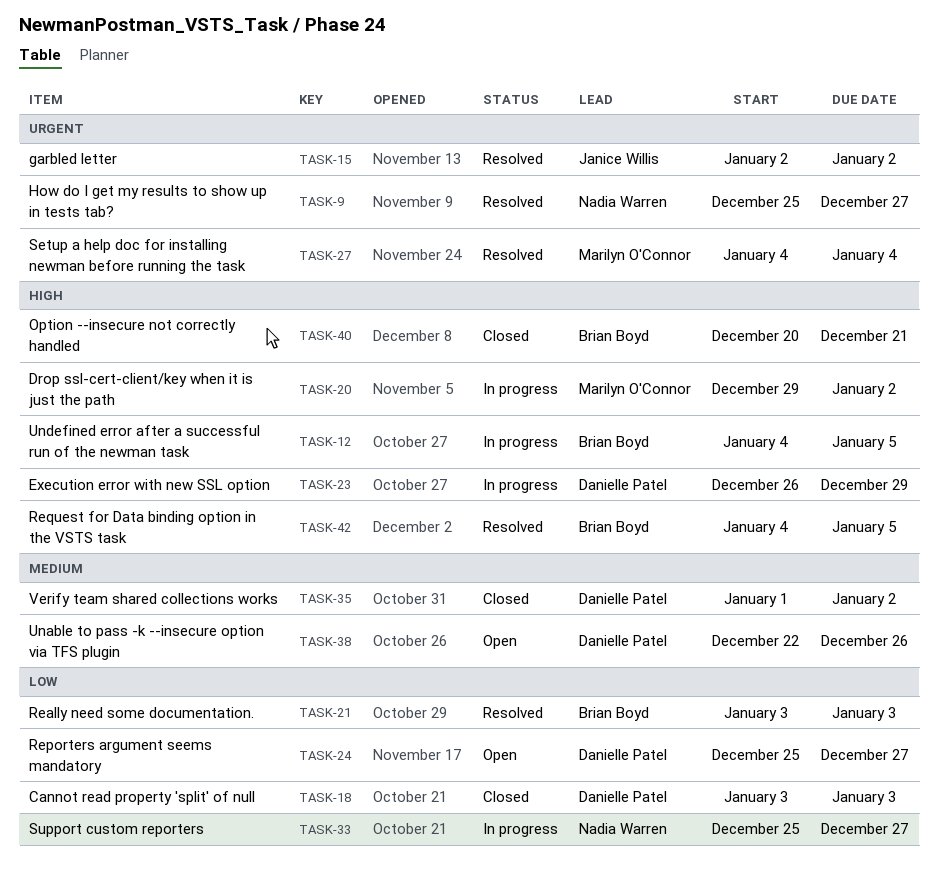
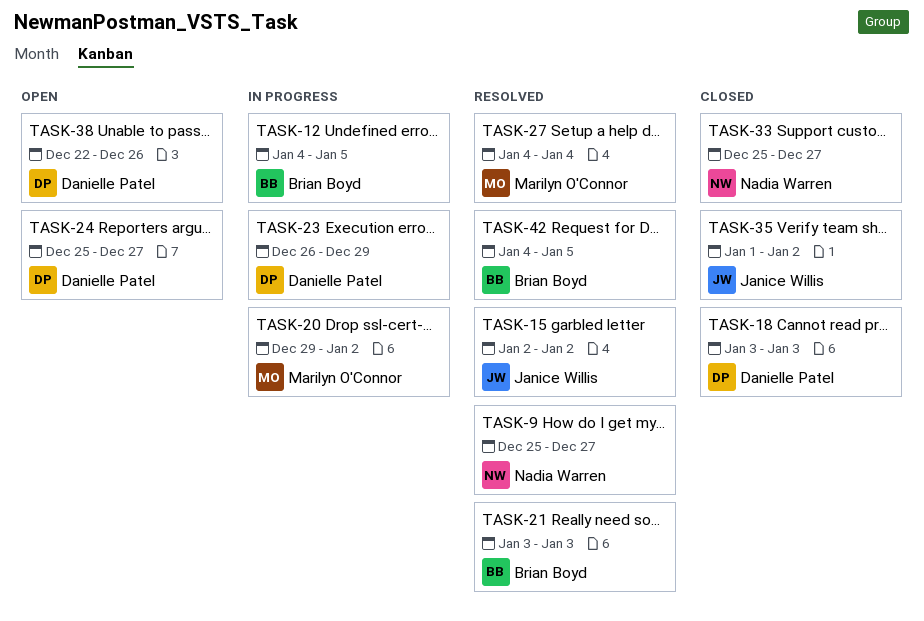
TASK-33, status: In progress -> Closed
TASK-35, owner: Danielle Patel -> Janice Willis
TASK-40: present -> none

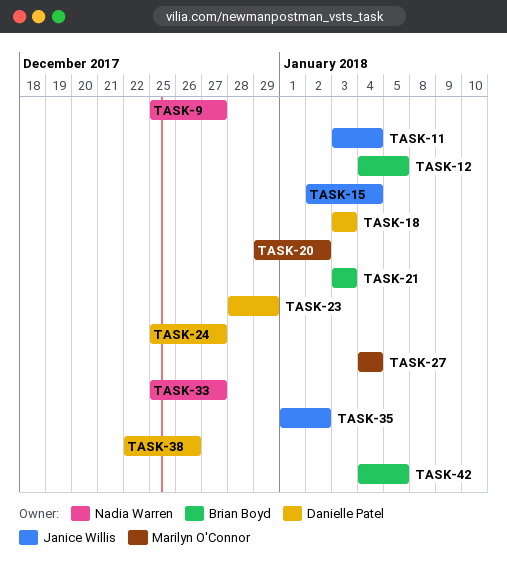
TASK-11: none -> present
TASK-15, due: Jan 2 -> Jan 4
TASK-23, start: Dec 26 -> Dec 28

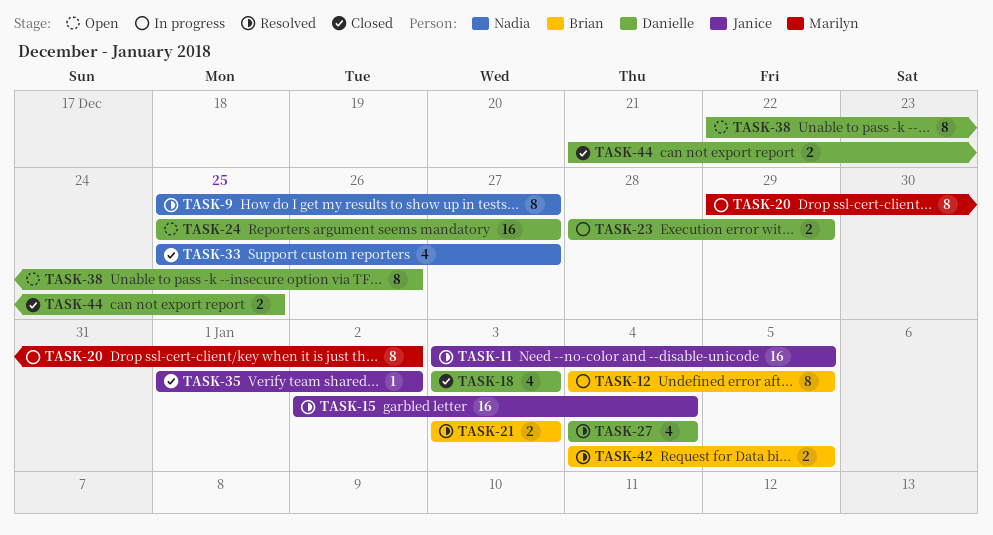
TASK-11, due: Jan 4 -> Jan 5
TASK-27, owner: Marilyn O'Connor -> Danielle Patel
TASK-44: none -> present

